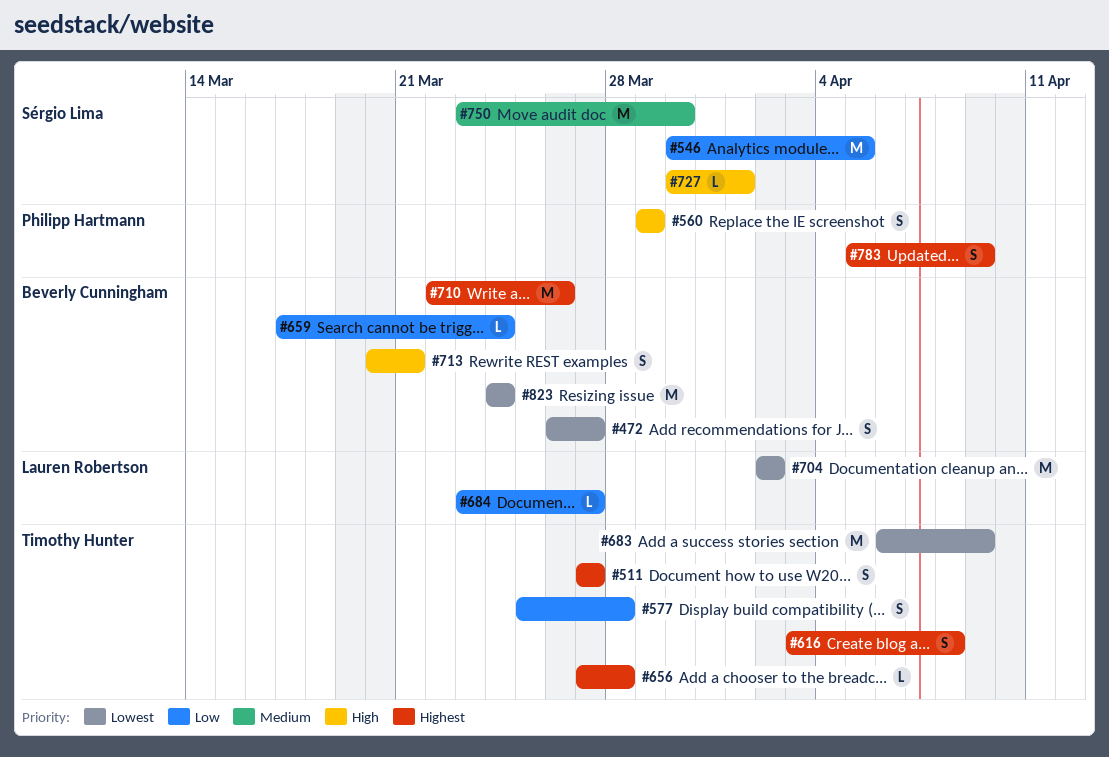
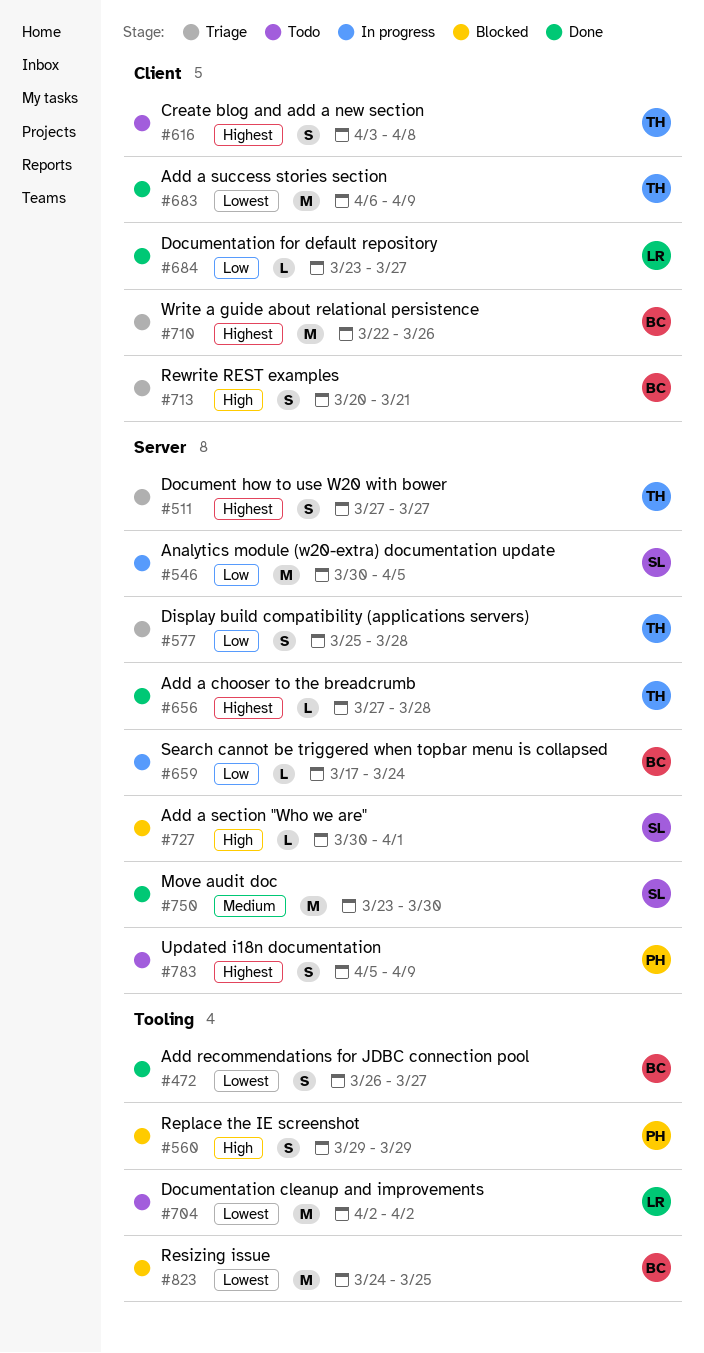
#823, due: Mar 24 -> Mar 25

